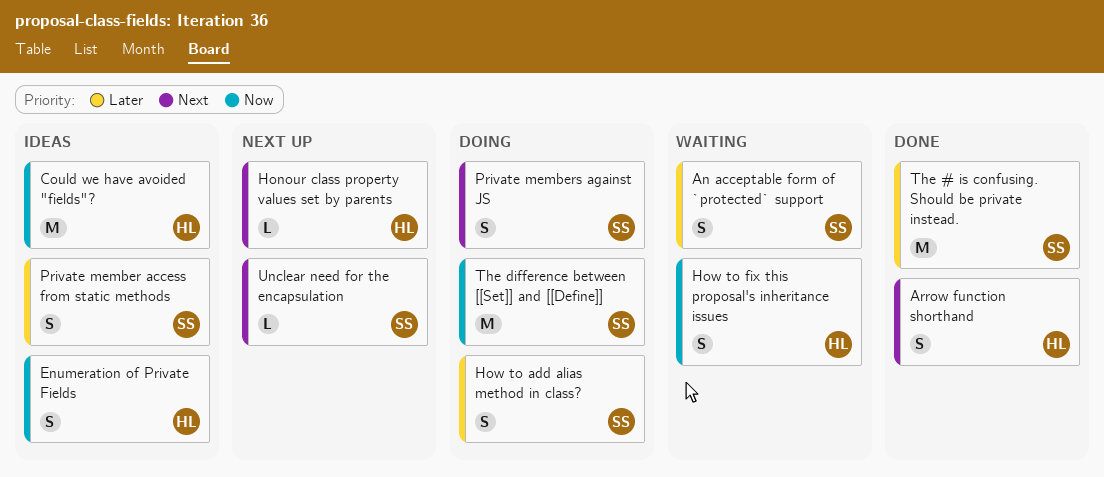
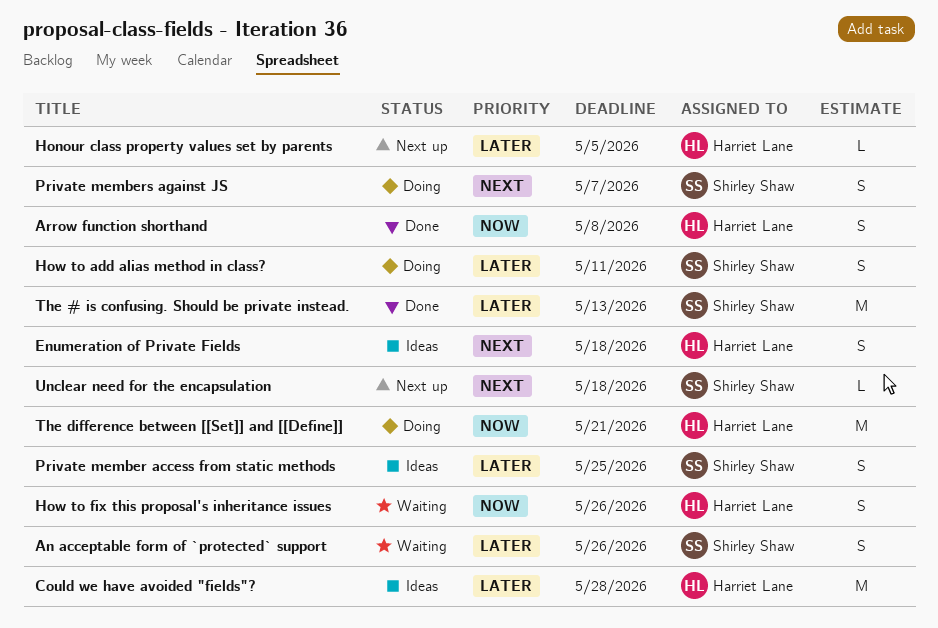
Arrow function shorthand, priority: Next -> Now
Could we have avoided "fields"?, priority: Now -> Later
Enumeration of Private Fields, priority: Now -> Next
Honour class property values set by parents, priority: Next -> Later
The difference between [[Set]] and [[Define]], owner: Shirley Shaw -> Harriet Lane

